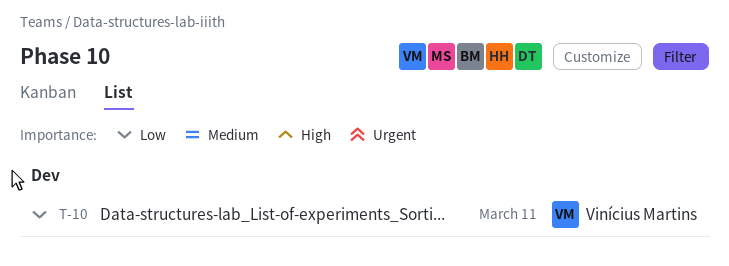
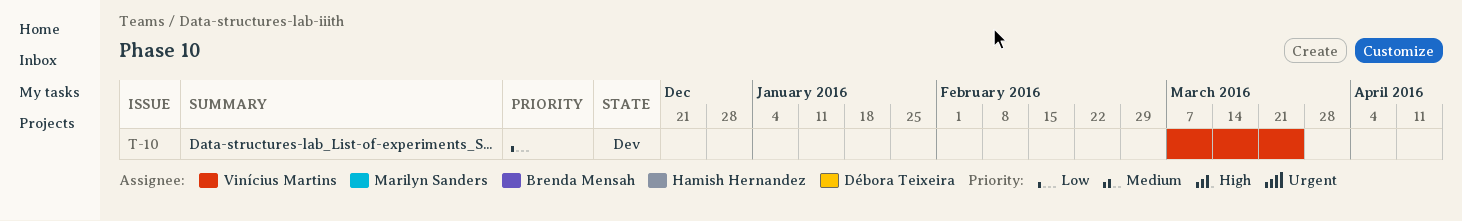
T-10, due: Mar 11 -> Mar 25

